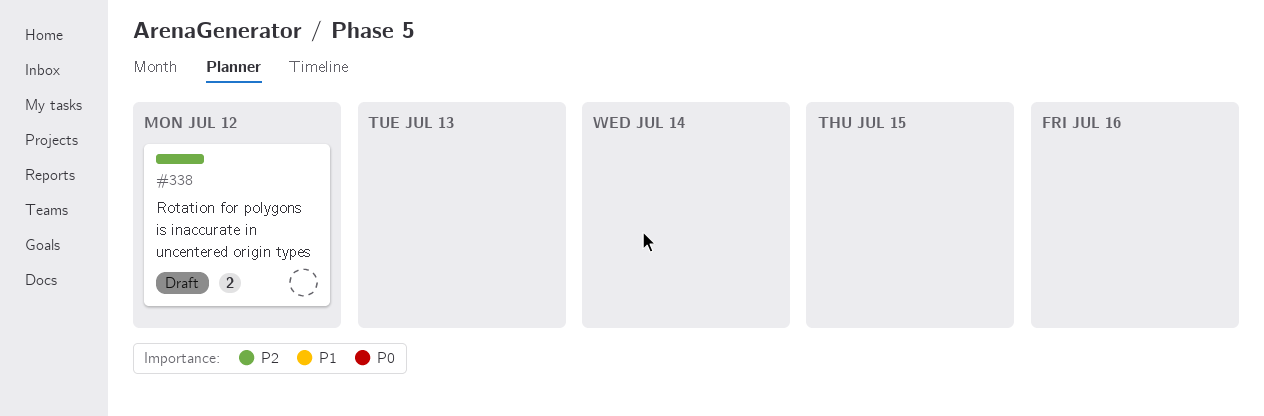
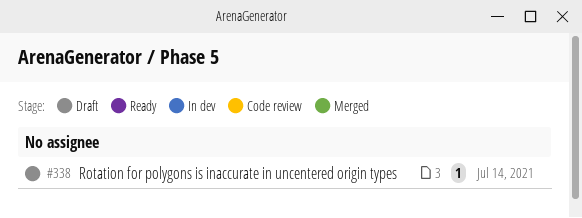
#338, estimate: 2 -> 1
#338, due: Jul 12 -> Jul 14

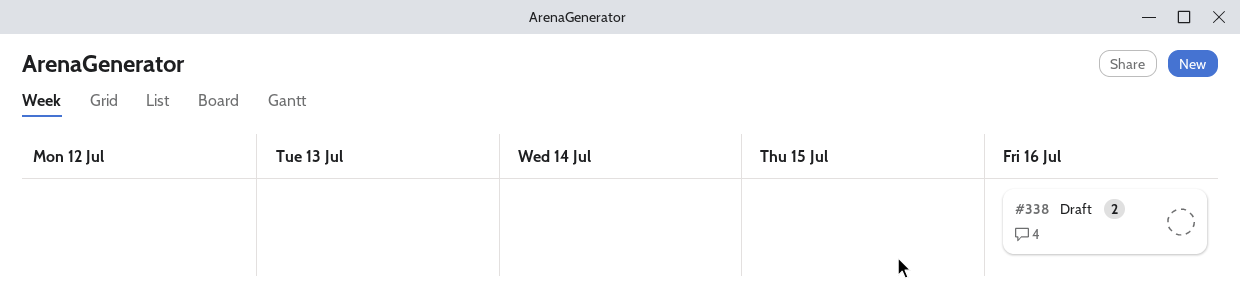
#338, estimate: 1 -> 2
#338, due: Jul 14 -> Jul 16

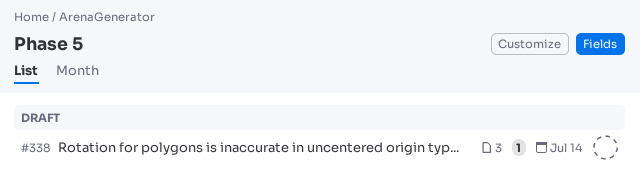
#338, estimate: 2 -> 1
#338, due: Jul 16 -> Jul 14

